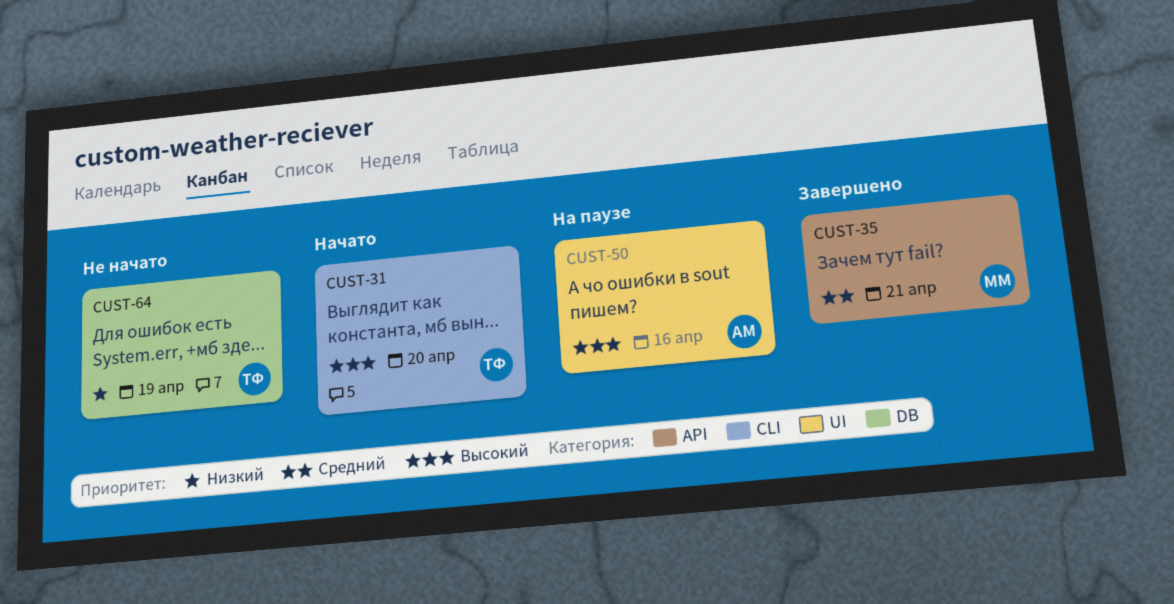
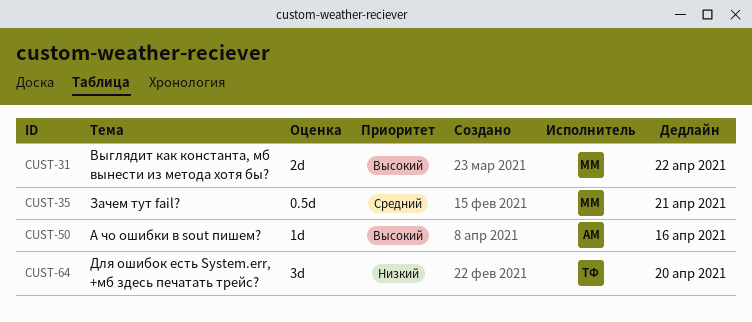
CUST-31, owner: ТФ -> ММ
CUST-31, due: Apr 20 -> Apr 22
CUST-64, due: Apr 19 -> Apr 20

